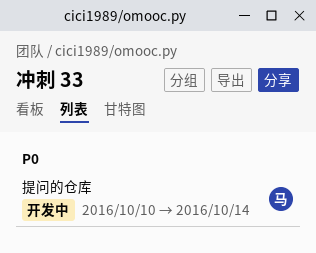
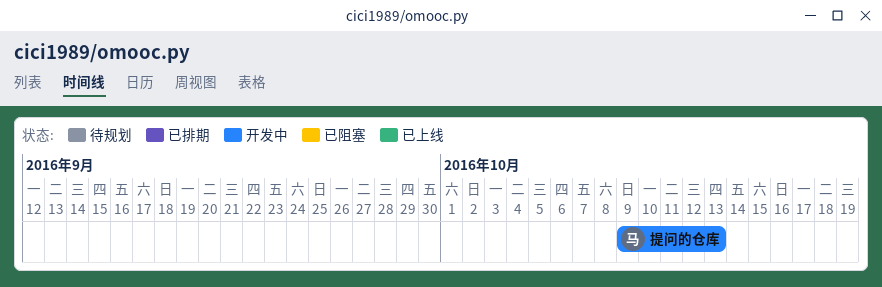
提问的仓库, start: Oct 10 -> Oct 9
提问的仓库, due: Oct 14 -> Oct 13

